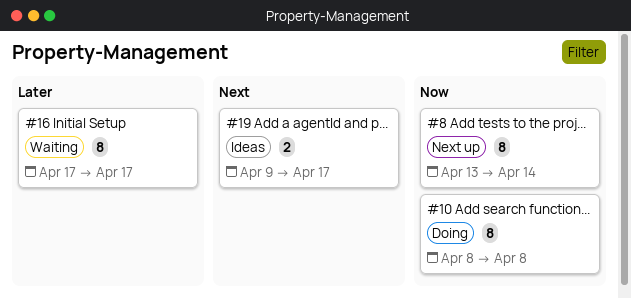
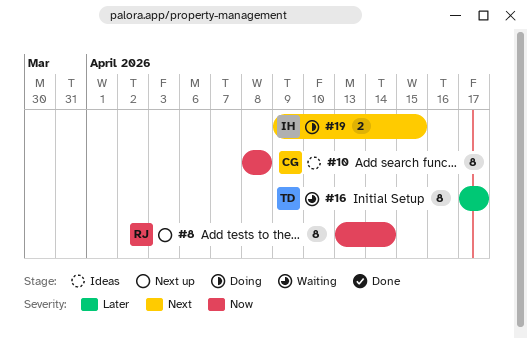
#10, status: Doing -> Ideas
#19, status: Ideas -> Doing
#19, due: Apr 17 -> Apr 15

